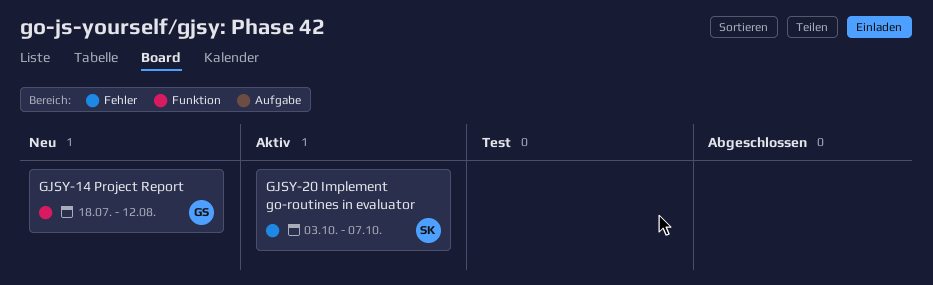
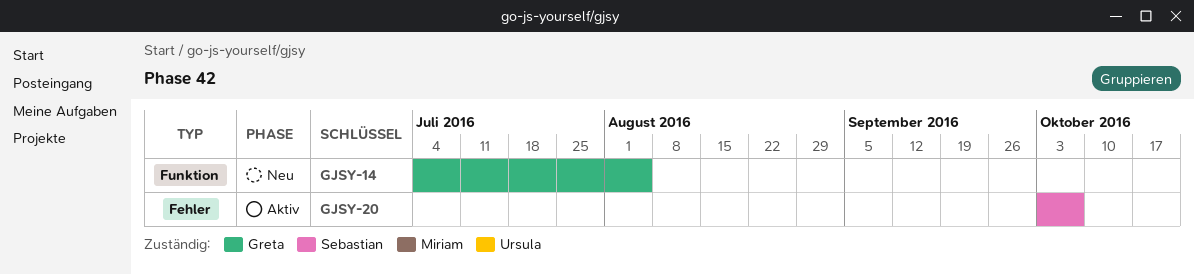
GJSY-14, start: Jul 18 -> Jul 4
GJSY-14, due: Aug 12 -> Aug 5

